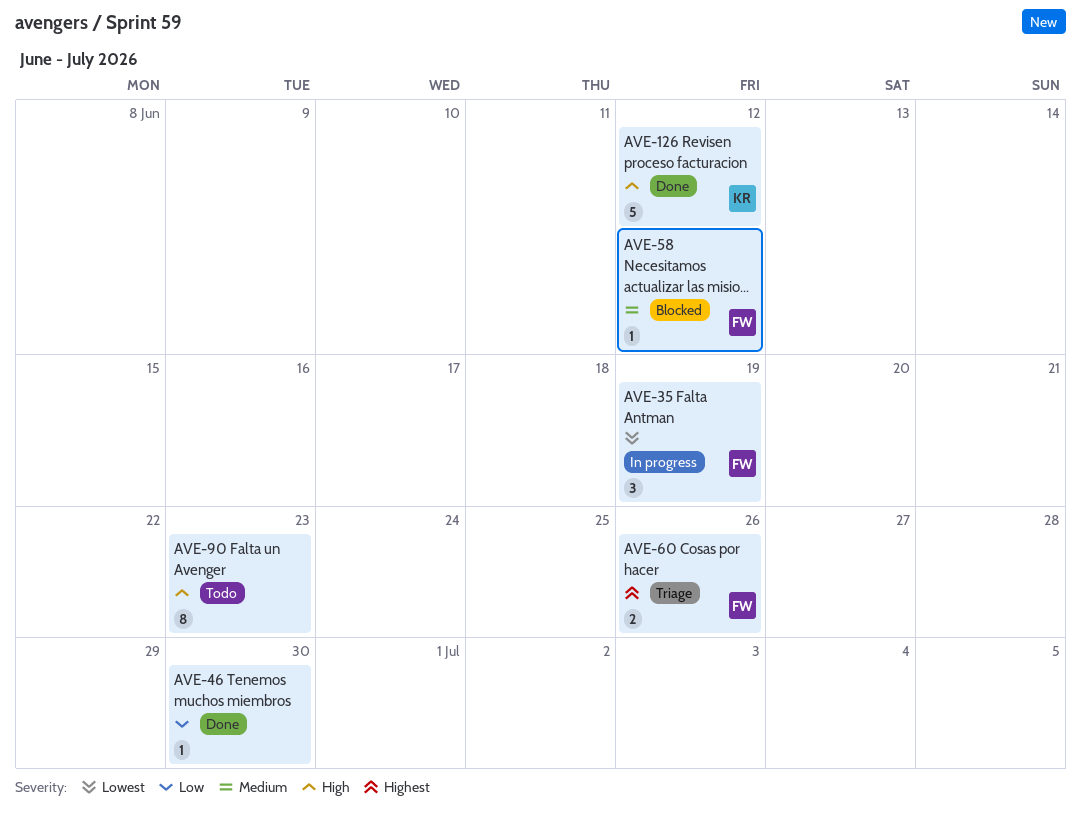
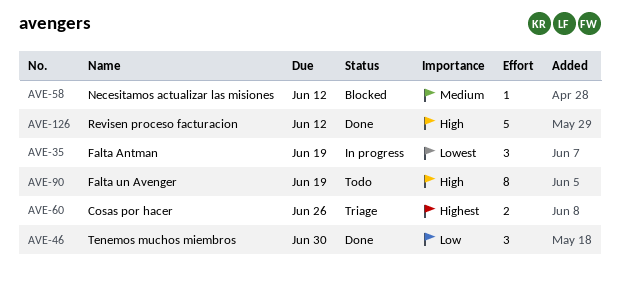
AVE-46, estimate: 1 -> 3
AVE-90, due: Jun 23 -> Jun 19

